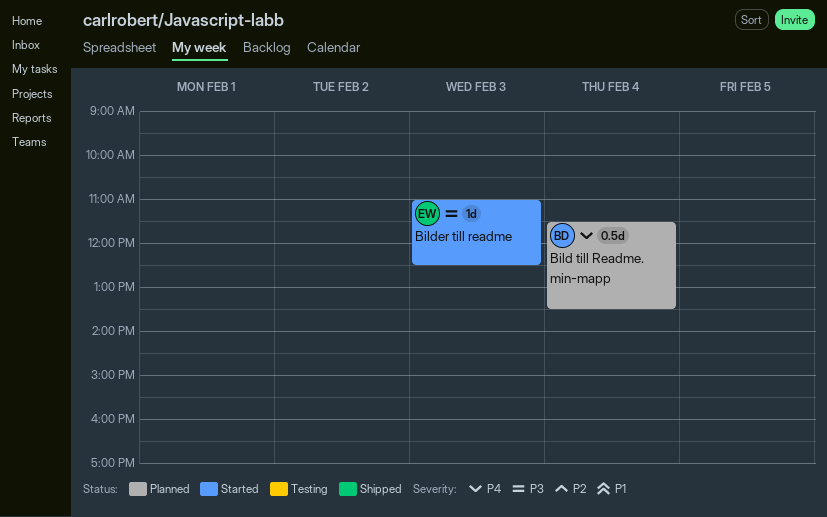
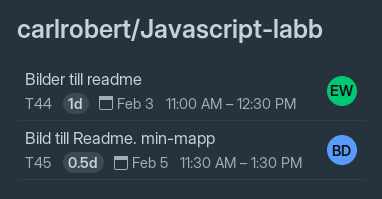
Bild till Readme. min-mapp, day: Feb 4 -> Feb 5

